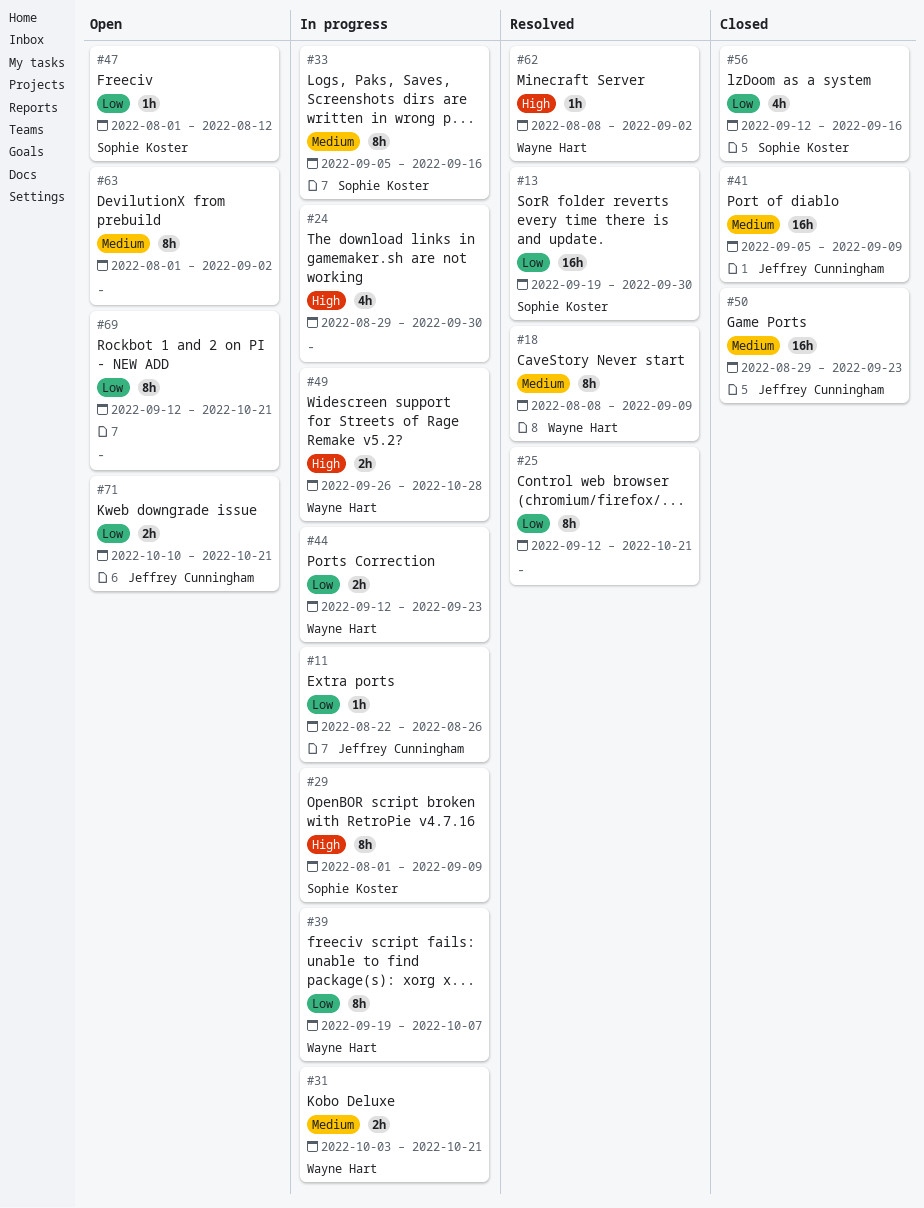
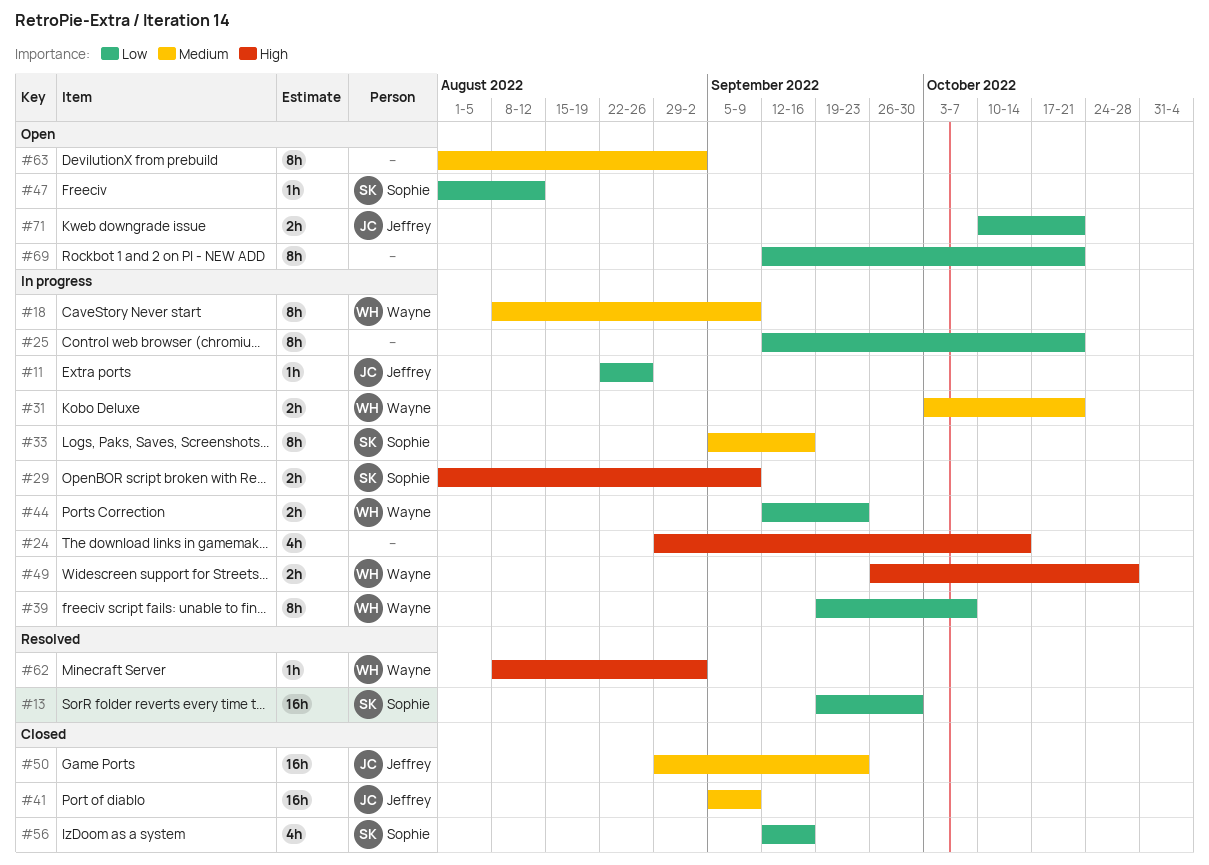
#18, status: Resolved -> In progress
#24, due: Sep 30 -> Oct 14
#25, status: Resolved -> In progress
#29, estimate: 8h -> 2h

